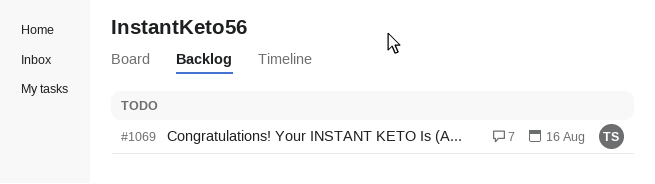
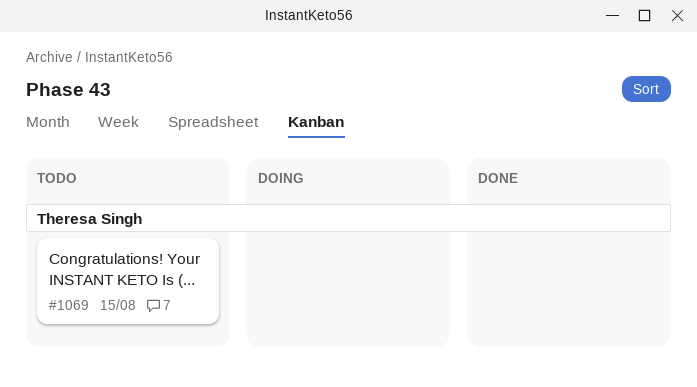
#1069, due: Aug 16 -> Aug 15

